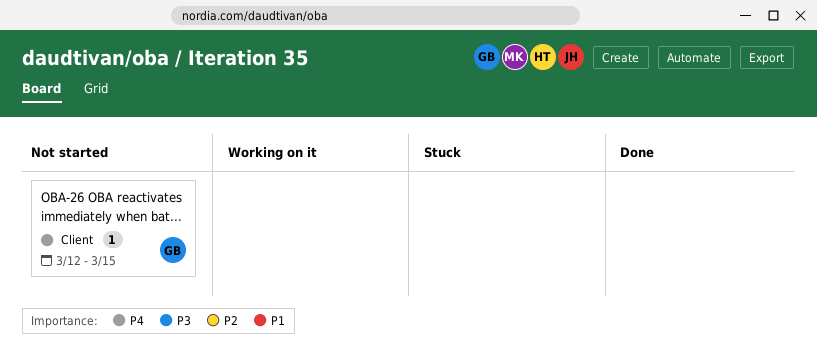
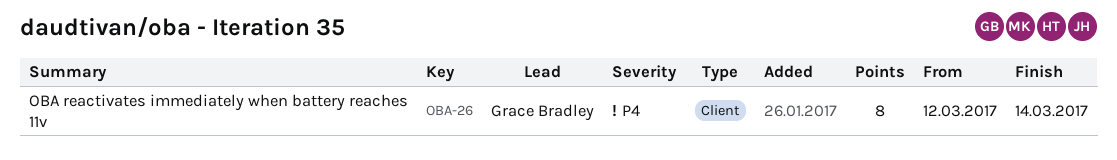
OBA-26, estimate: 1 -> 8
OBA-26, due: Mar 15 -> Mar 14

